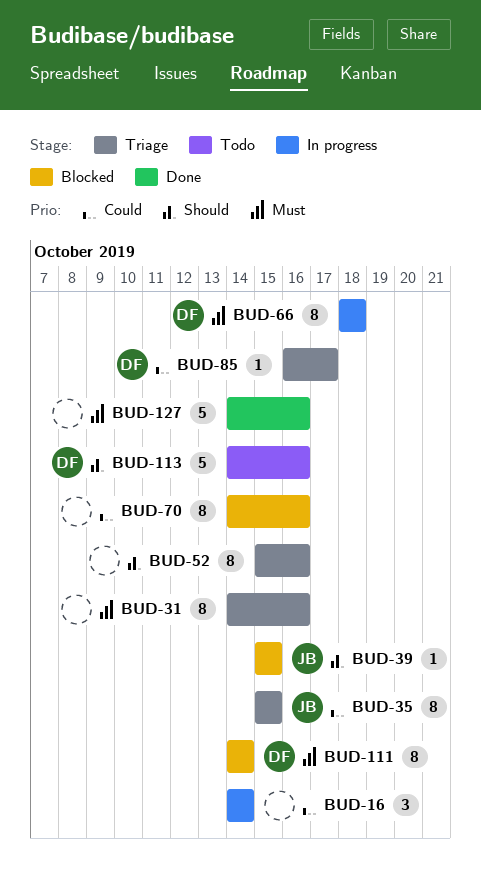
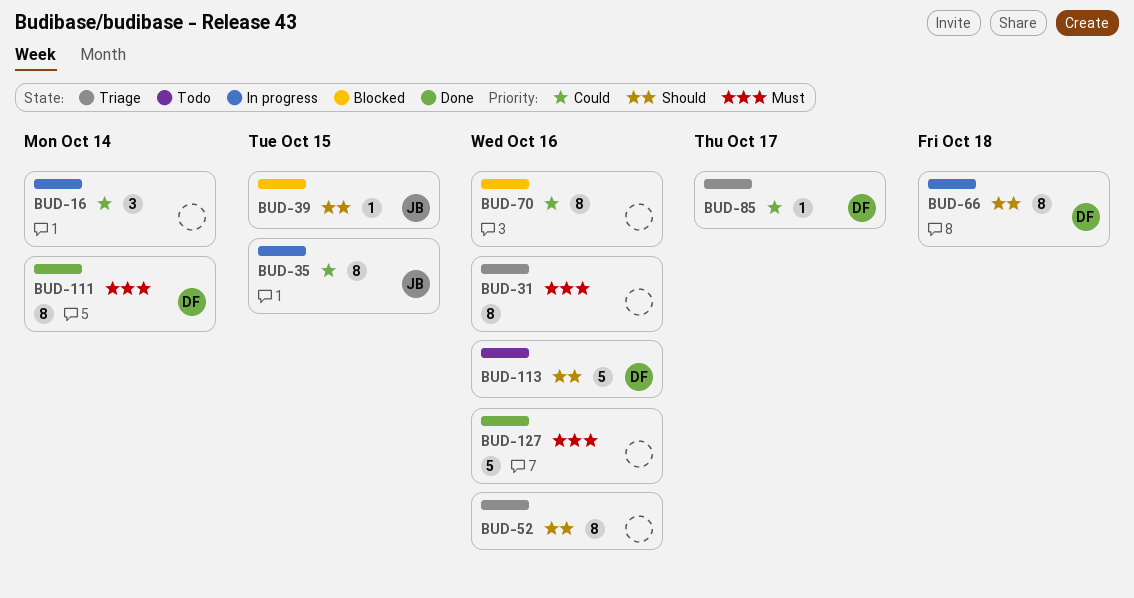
BUD-35, status: Triage -> In progress
BUD-66, priority: Must -> Should
BUD-111, status: Blocked -> Done

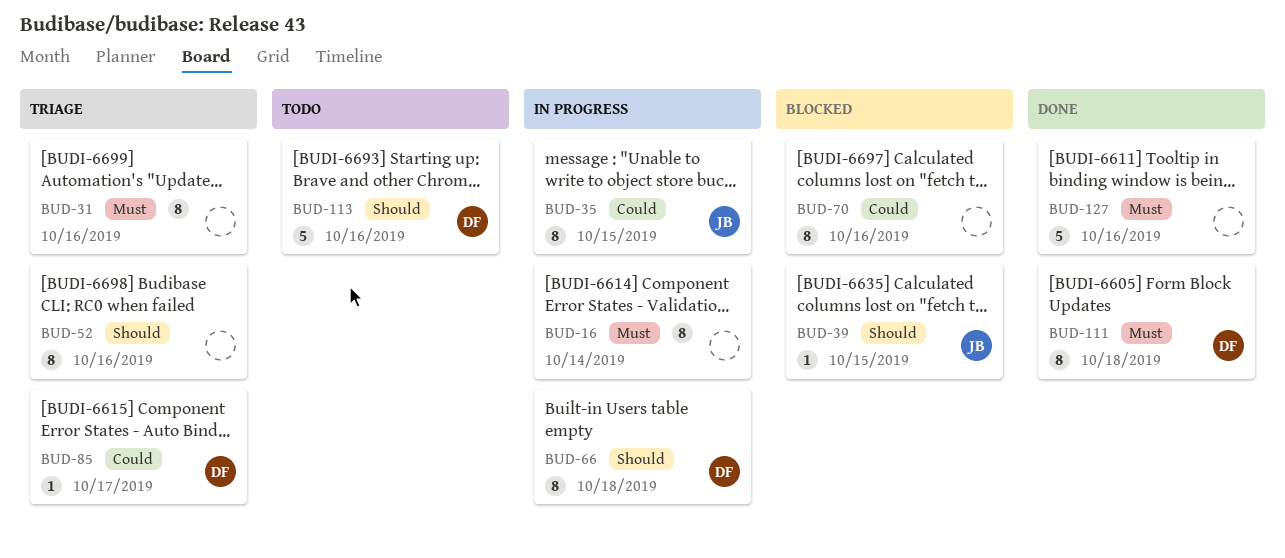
BUD-16, priority: Could -> Must
BUD-16, estimate: 3 -> 8
BUD-111, due: Oct 14 -> Oct 18

